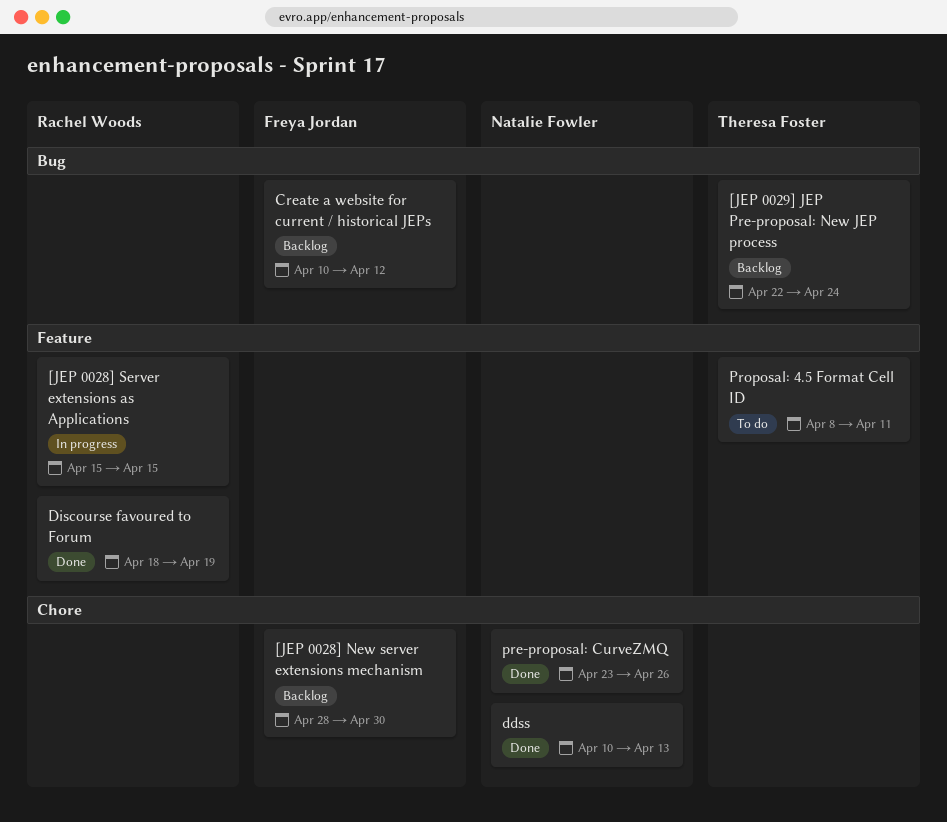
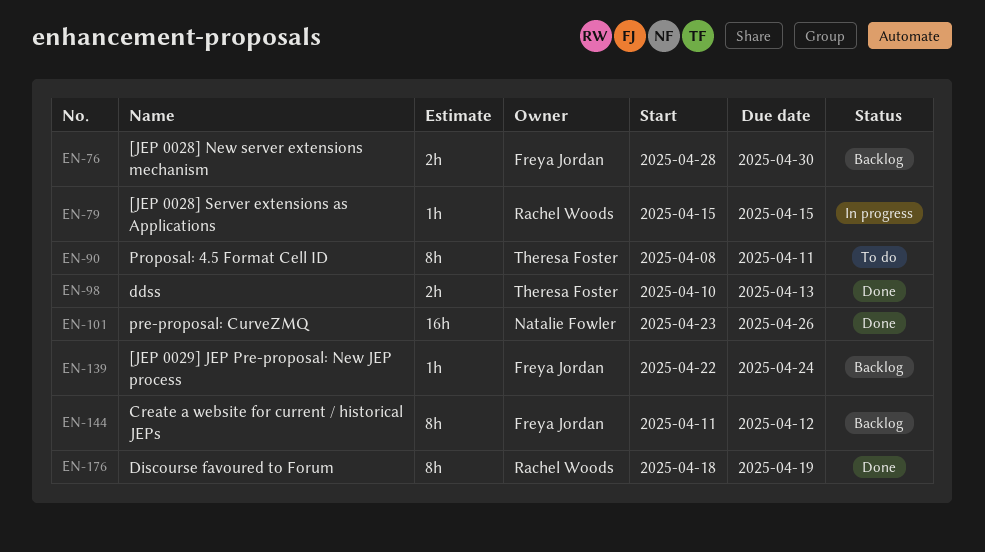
[JEP 0029] JEP Pre-proposal: New JEP process, owner: Theresa Foster -> Freya Jordan
Create a website for current / historical JEPs, start: Apr 10 -> Apr 11
ddss, owner: Natalie Fowler -> Theresa Foster

